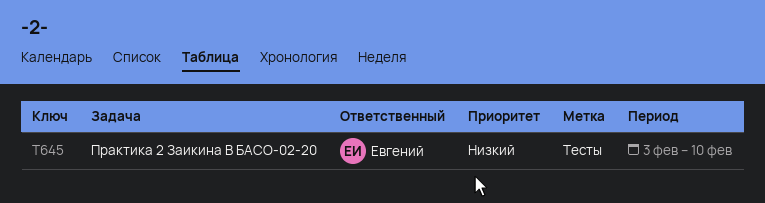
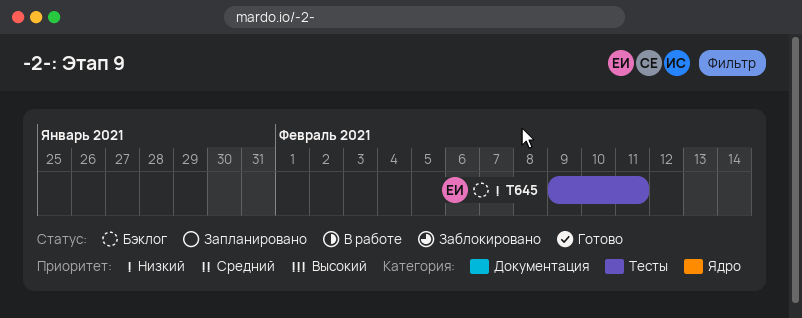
T645, start: Feb 3 -> Feb 9
T645, due: Feb 10 -> Feb 11

